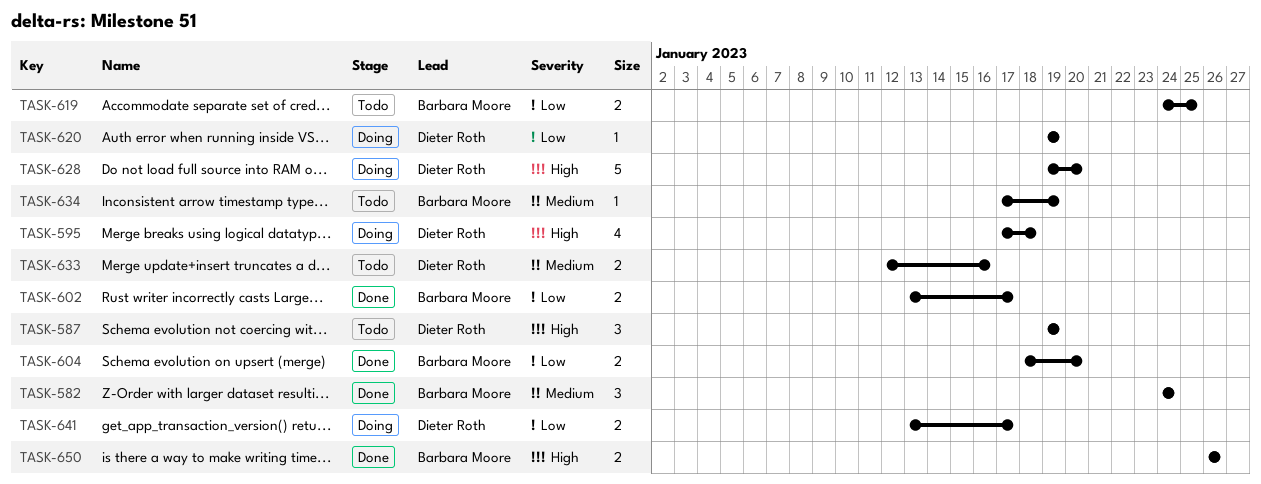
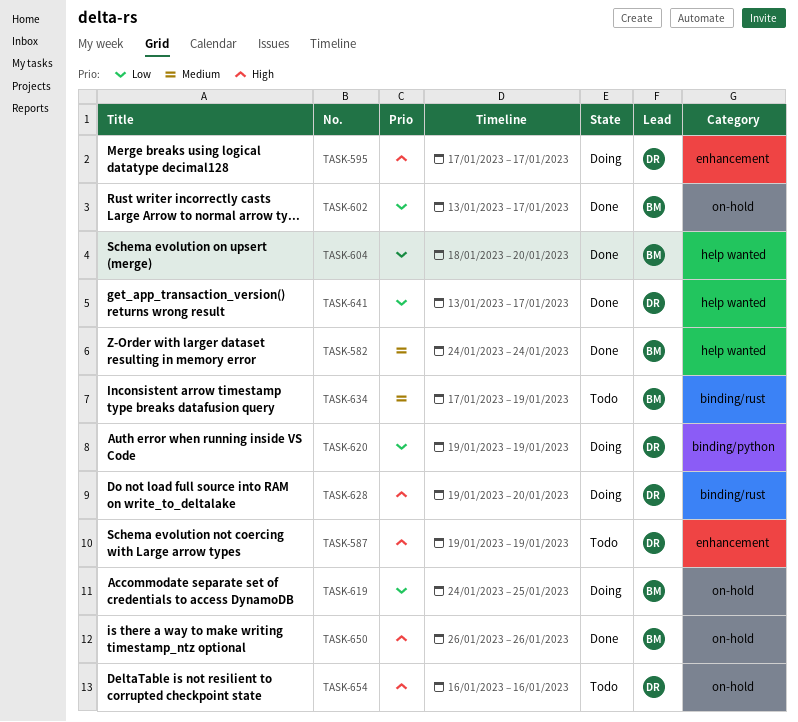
TASK-595, due: Jan 18 -> Jan 17
TASK-619, status: Todo -> Doing
TASK-633: present -> none
TASK-641, status: Doing -> Done
TASK-654: none -> present

